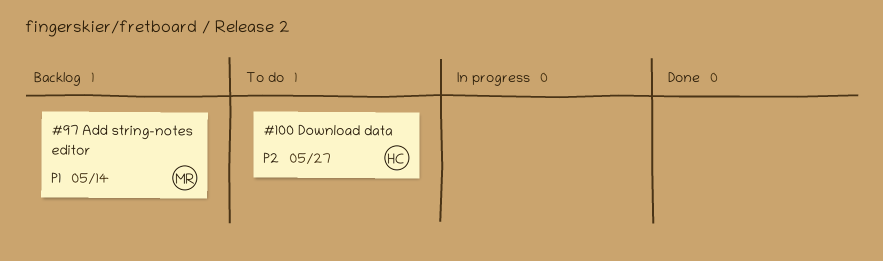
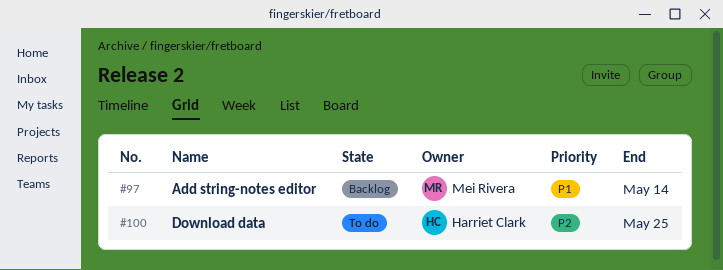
#100, due: May 27 -> May 25

